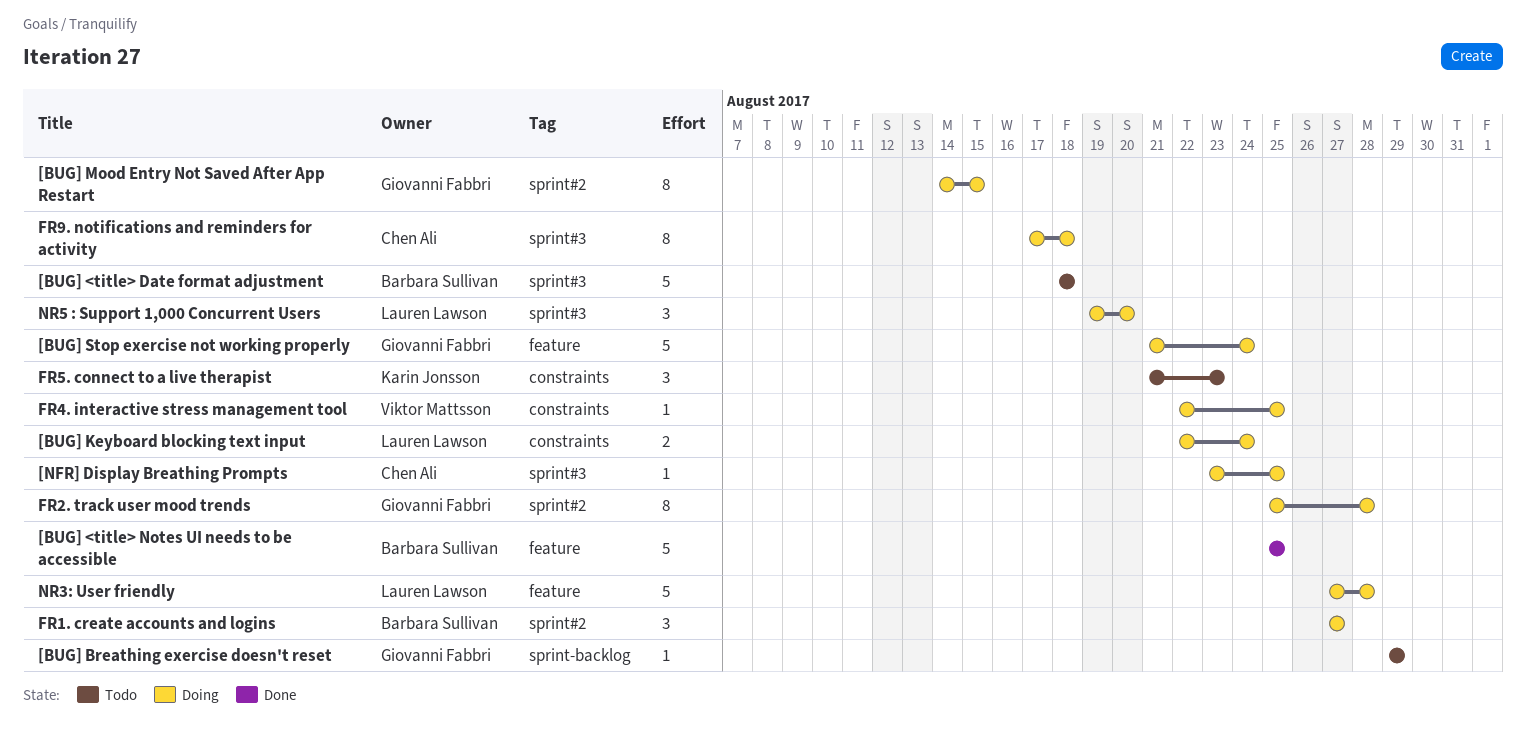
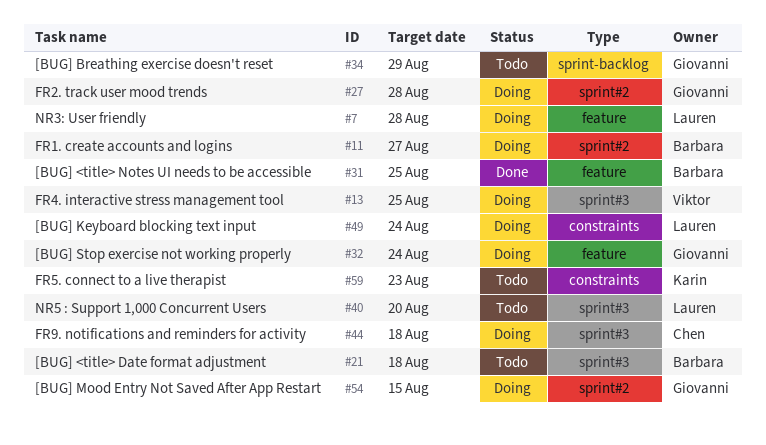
[NFR] Display Breathing Prompts: present -> none
FR4. interactive stress management tool, label: constraints -> sprint#3
NR5 : Support 1,000 Concurrent Users, status: Doing -> Todo

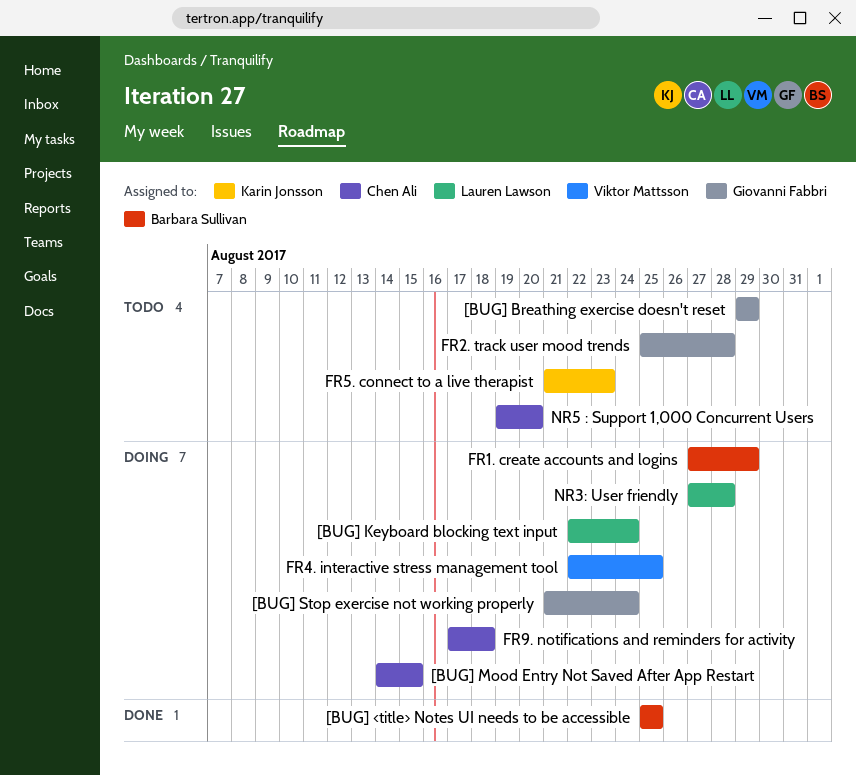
[BUG] <title> Date format adjustment: present -> none
[BUG] Mood Entry Not Saved After App Restart, owner: Giovanni Fabbri -> Chen Ali
FR1. create accounts and logins, due: Aug 27 -> Aug 29
FR2. track user mood trends, status: Doing -> Todo
NR5 : Support 1,000 Concurrent Users, owner: Lauren Lawson -> Chen Ali

